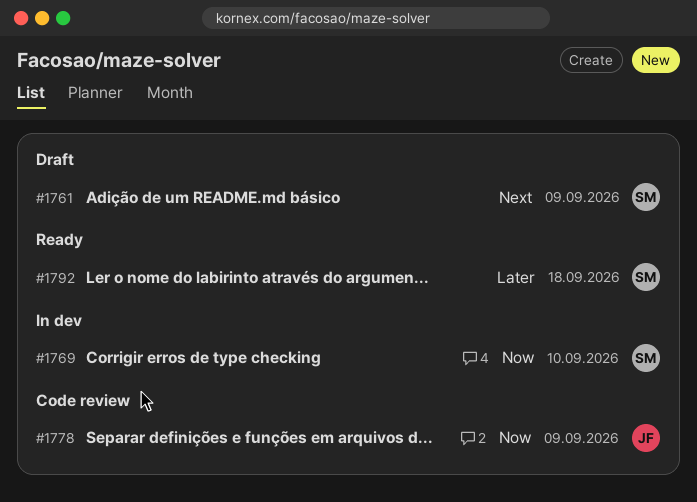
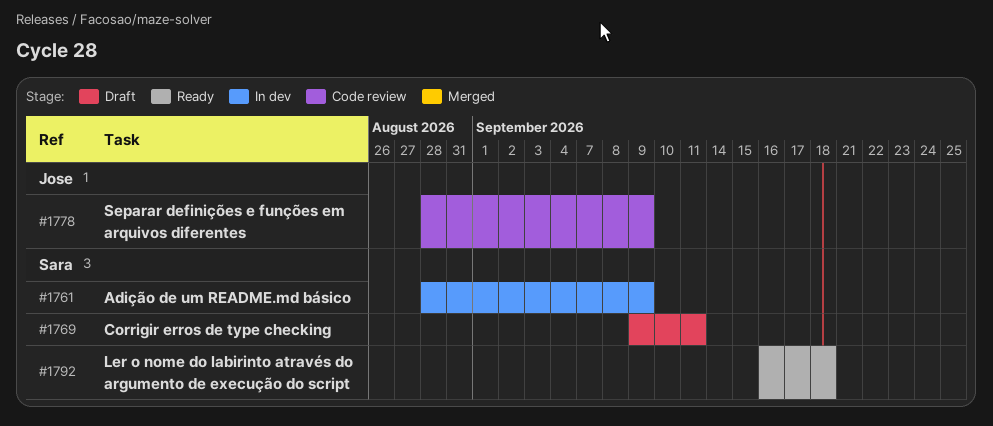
#1761, status: Draft -> In dev
#1769, status: In dev -> Draft
#1769, due: Sep 10 -> Sep 11

